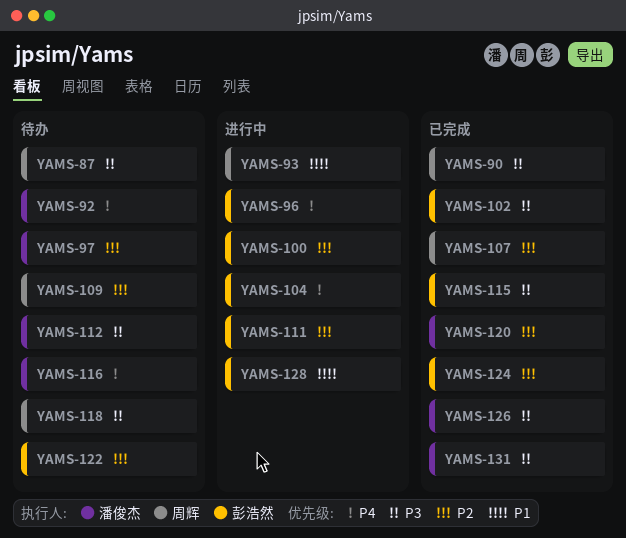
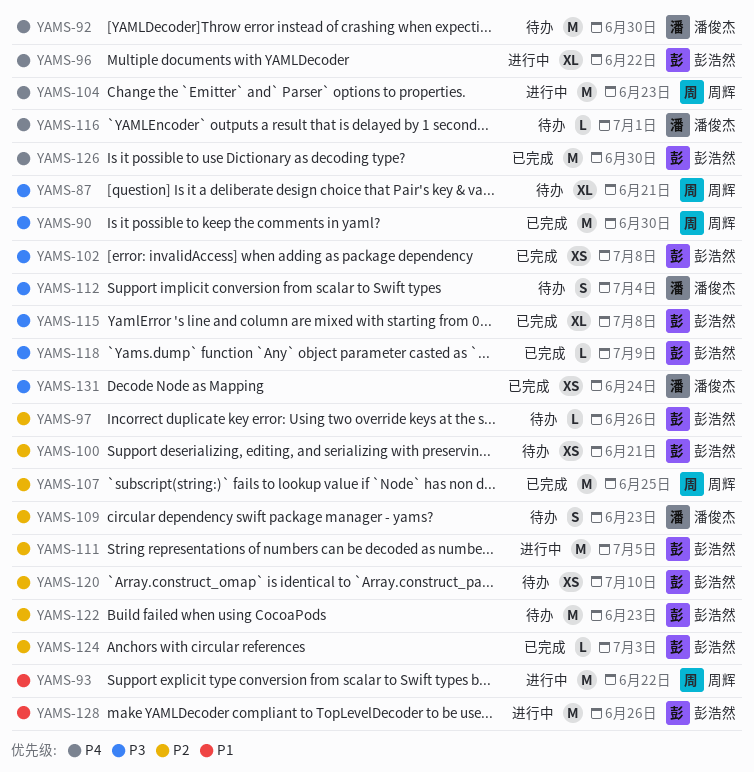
YAMS-97, owner: 潘俊杰 -> 彭浩然
YAMS-100, status: 进行中 -> 待办
YAMS-104, owner: 彭浩然 -> 周辉
YAMS-109, owner: 周辉 -> 潘俊杰
YAMS-118, status: 待办 -> 已完成
YAMS-118, owner: 周辉 -> 彭浩然
YAMS-120, status: 已完成 -> 待办
YAMS-120, owner: 潘俊杰 -> 彭浩然
YAMS-126, owner: 潘俊杰 -> 彭浩然
YAMS-126, priority: P3 -> P4

